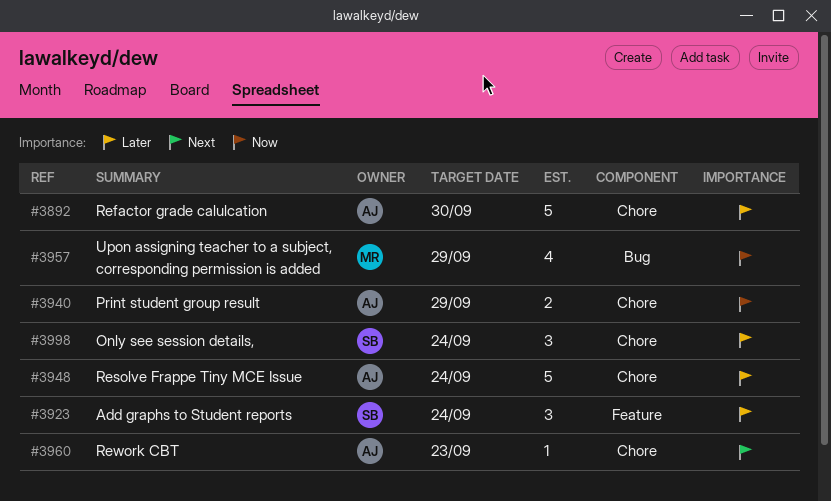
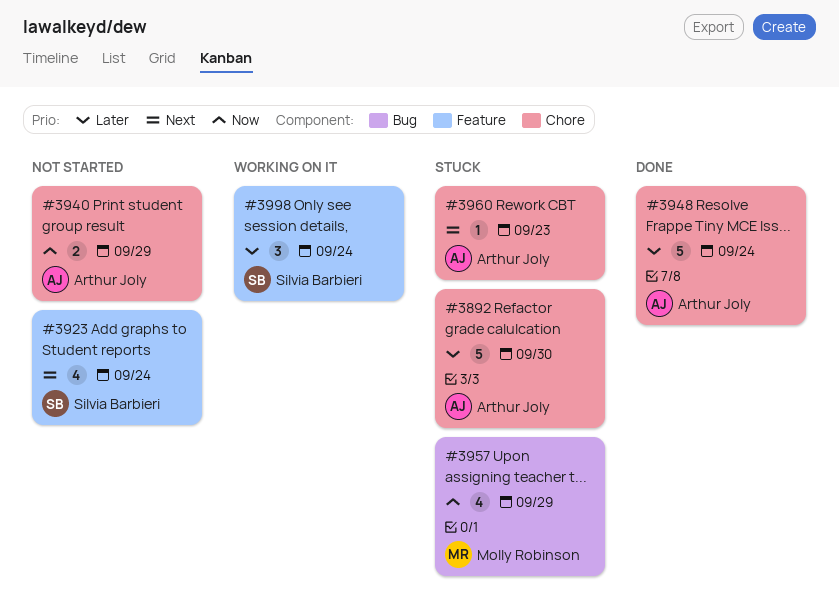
#3923, priority: Later -> Next
#3923, estimate: 3 -> 4
#3998, label: Chore -> Feature

